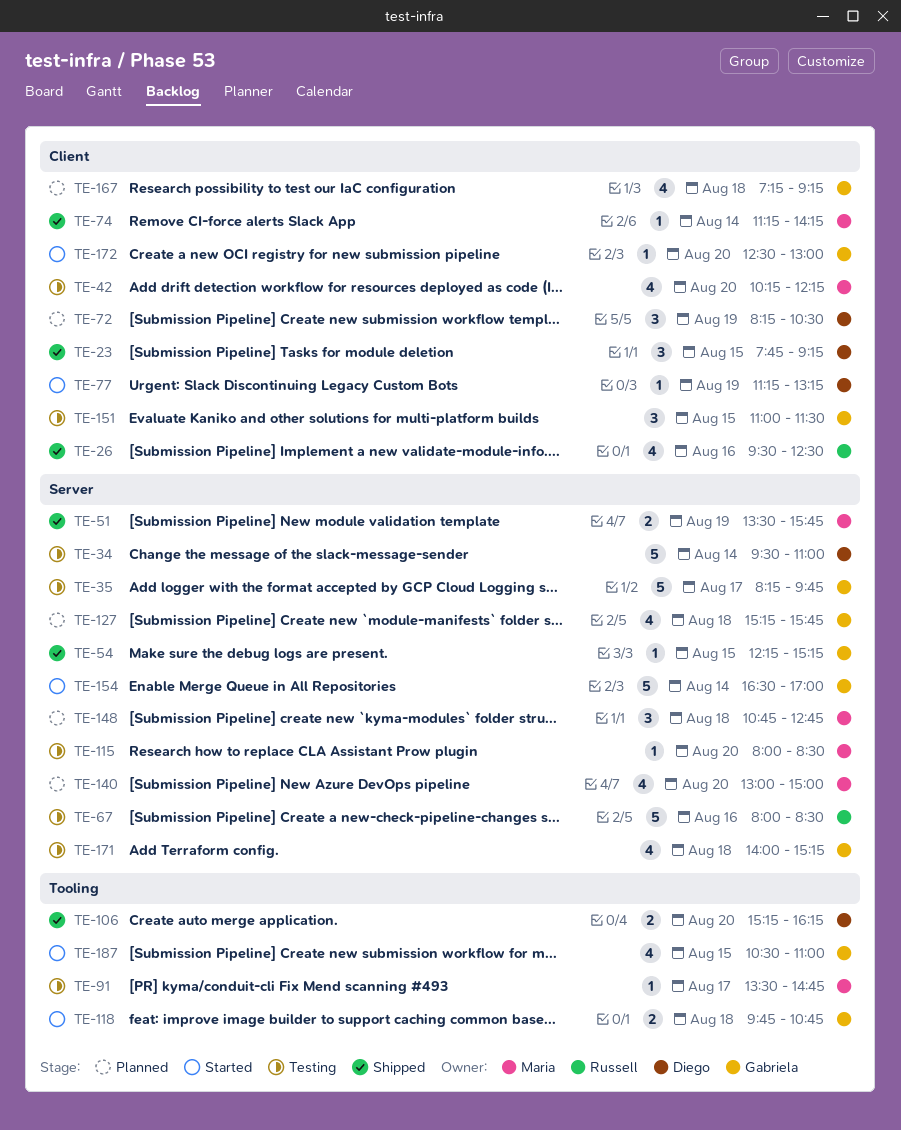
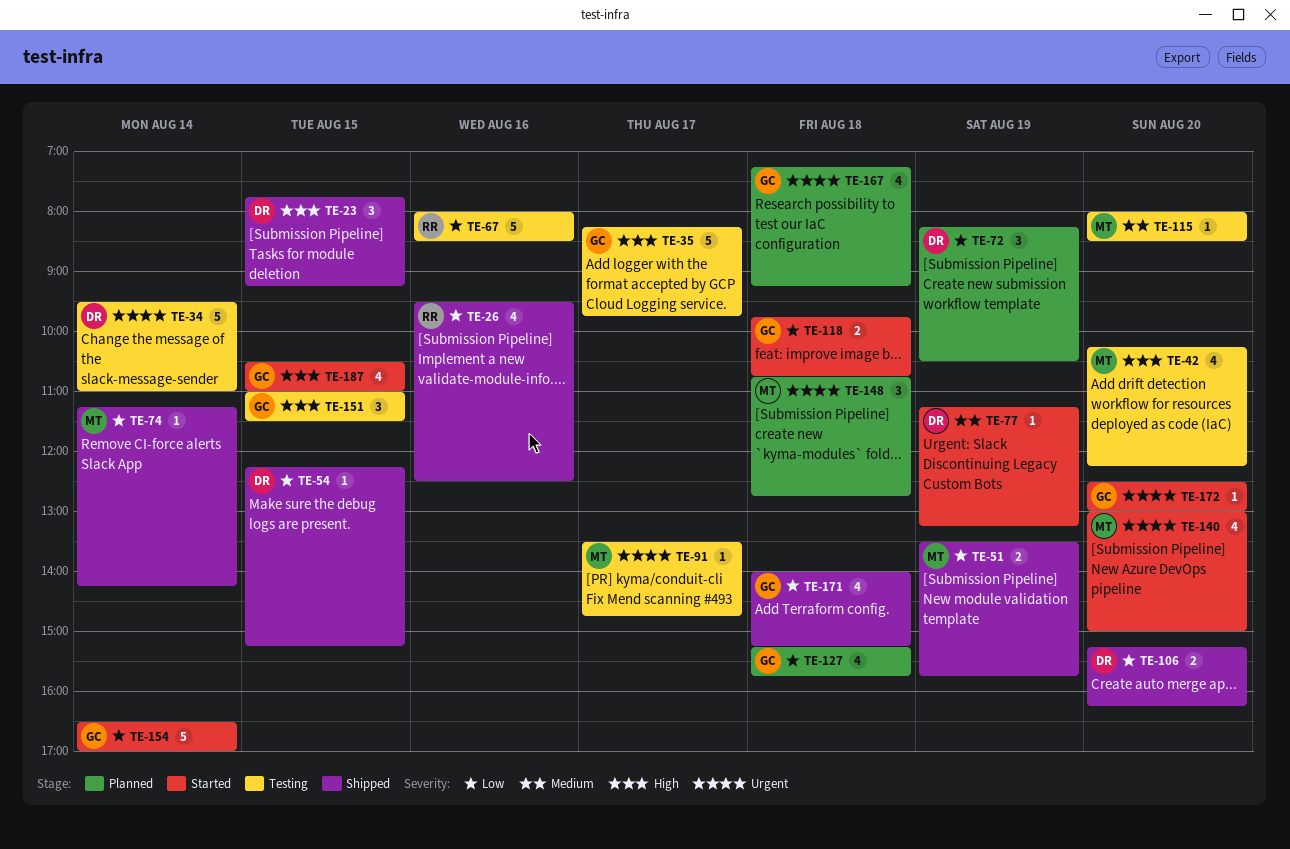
TE-54, owner: Gabriela -> Diego
TE-140, status: Planned -> Started
TE-171, status: Testing -> Shipped

